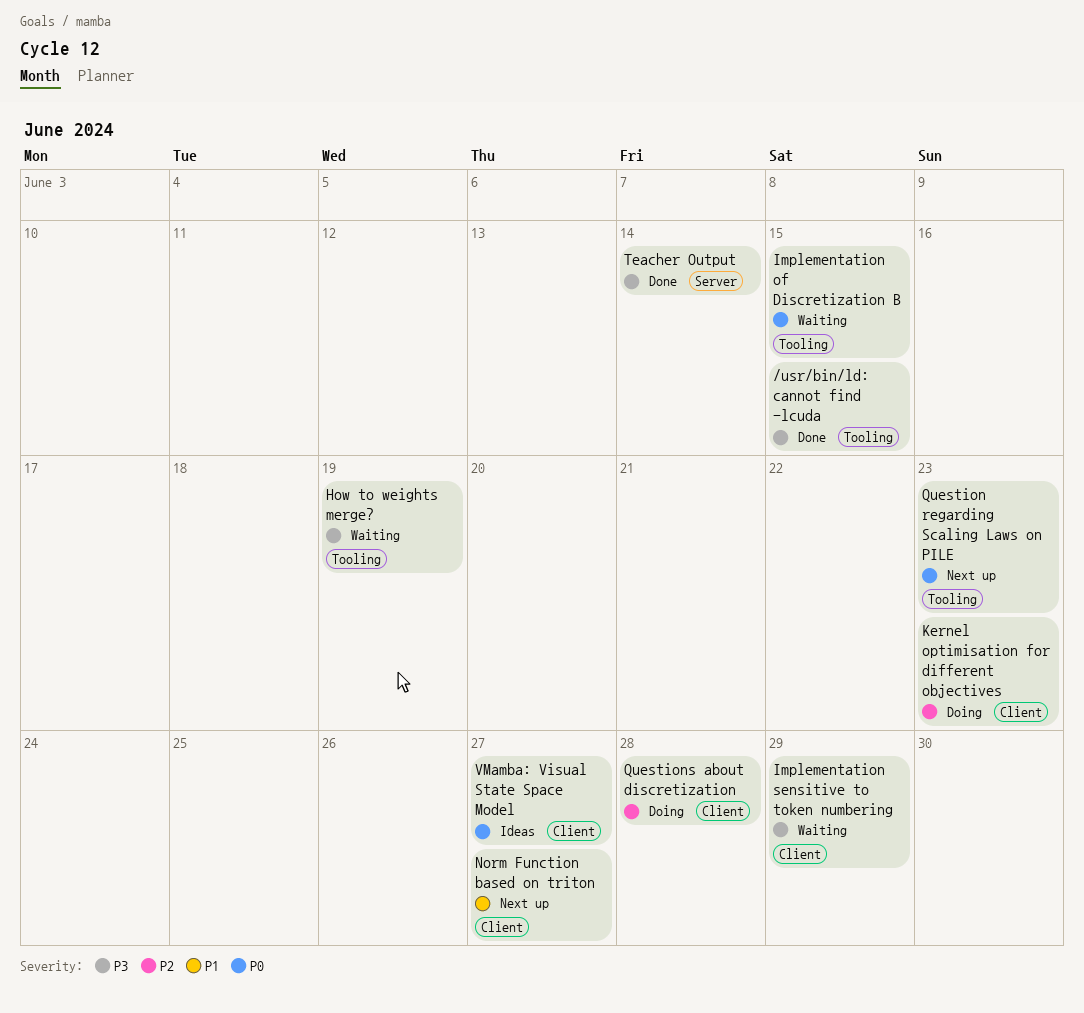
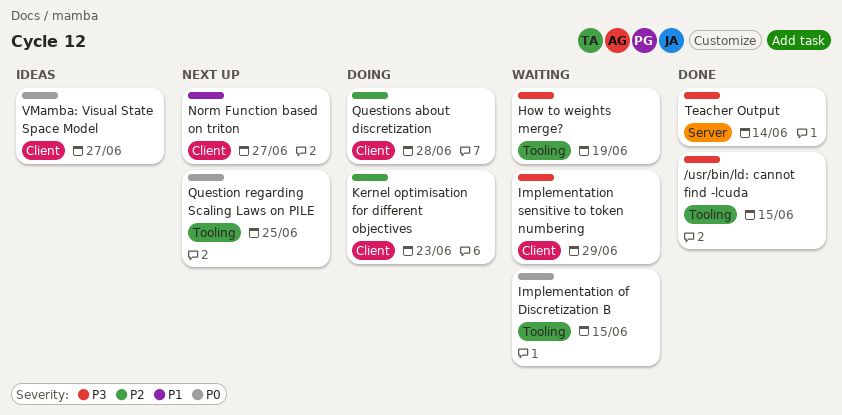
Question regarding Scaling Laws on PILE, due: Jun 23 -> Jun 25

